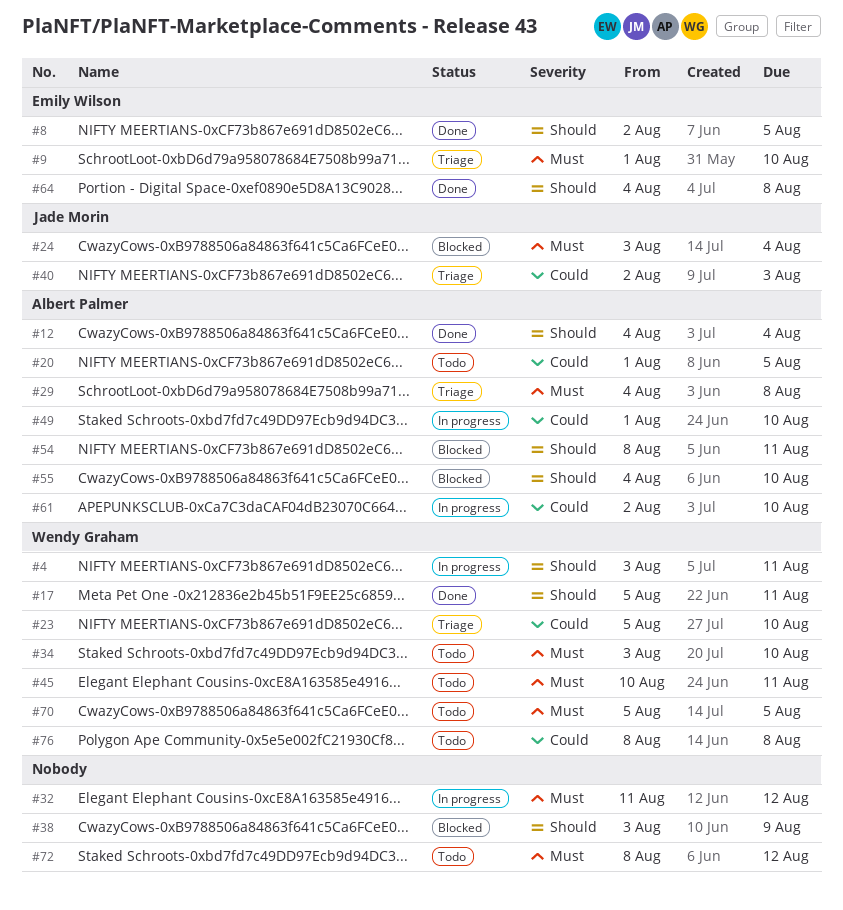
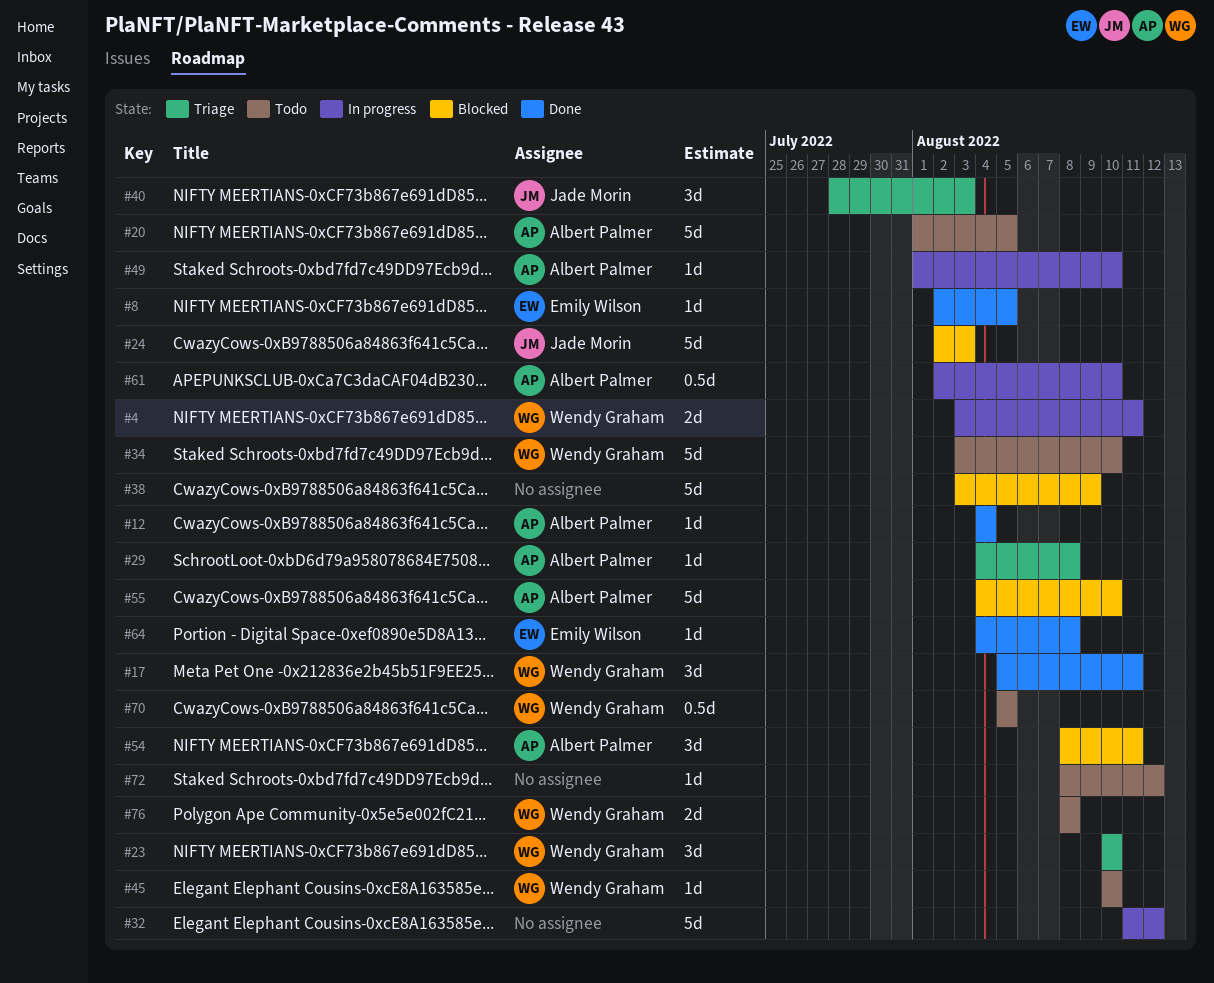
#9: present -> none
#23, start: Aug 5 -> Aug 10
#24, start: Aug 3 -> Aug 2
#24, due: Aug 4 -> Aug 3
#40, start: Aug 2 -> Jul 28
#45, due: Aug 11 -> Aug 10

